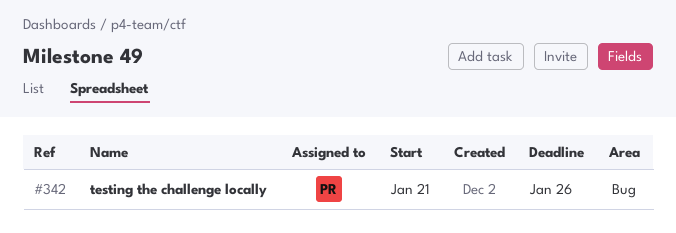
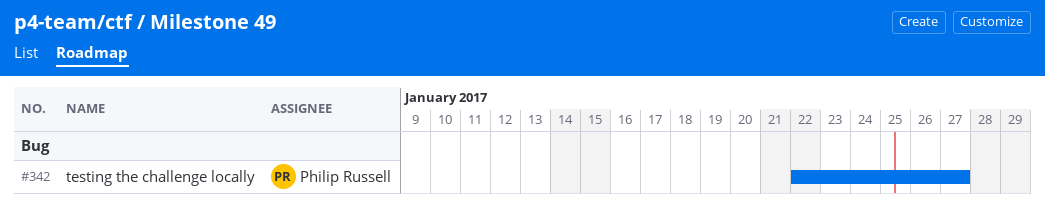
#342, start: Jan 21 -> Jan 22
#342, due: Jan 26 -> Jan 27

